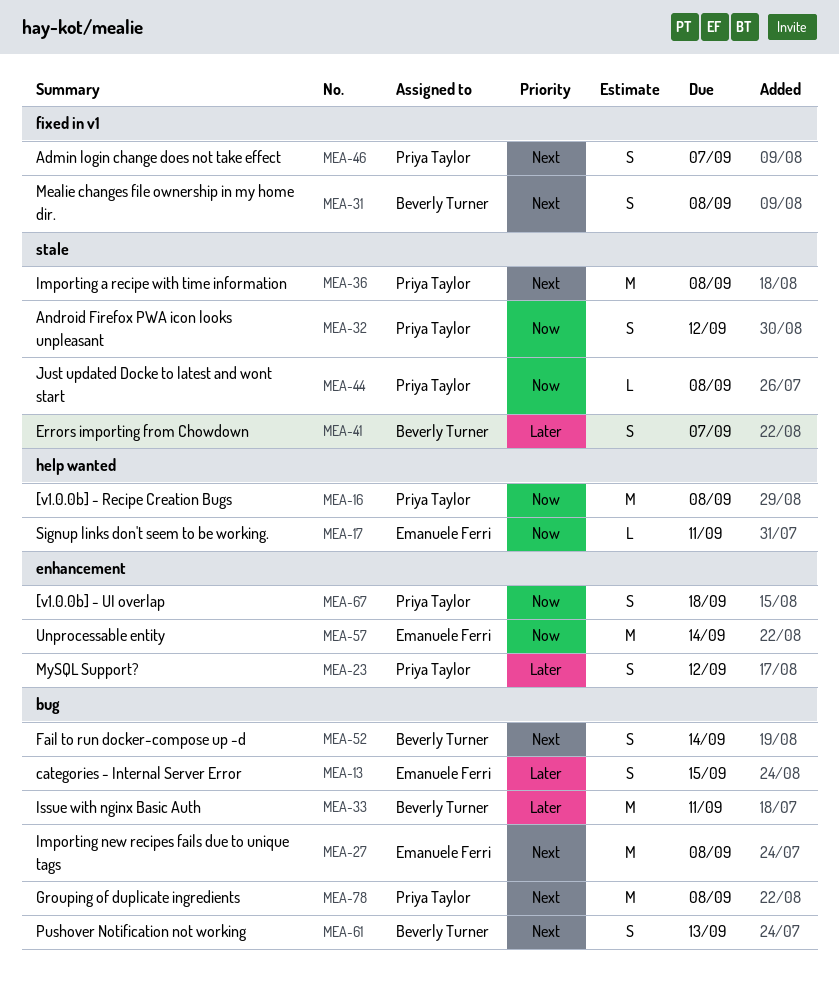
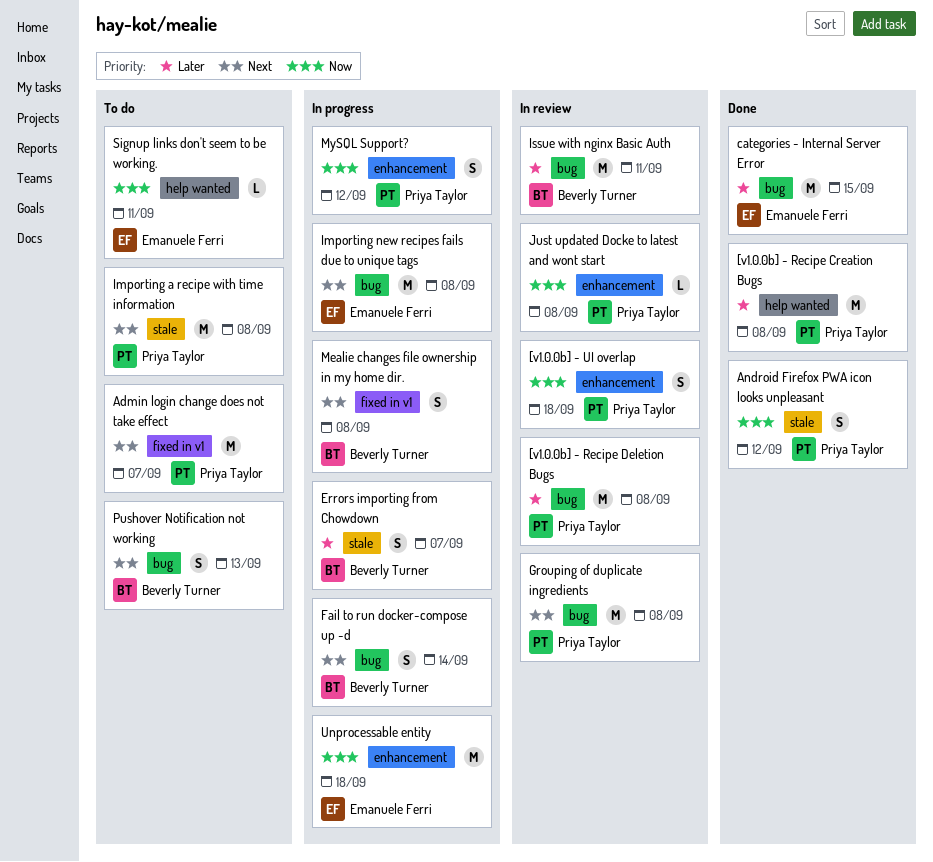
[v1.0.0b] - Recipe Creation Bugs, priority: Now -> Later
[v1.0.0b] - Recipe Deletion Bugs: none -> present
Admin login change does not take effect, estimate: S -> M
categories - Internal Server Error, estimate: S -> M
Just updated Docke to latest and wont start, label: stale -> enhancement
MySQL Support?, priority: Later -> Now
Unprocessable entity, due: Sep 14 -> Sep 18

